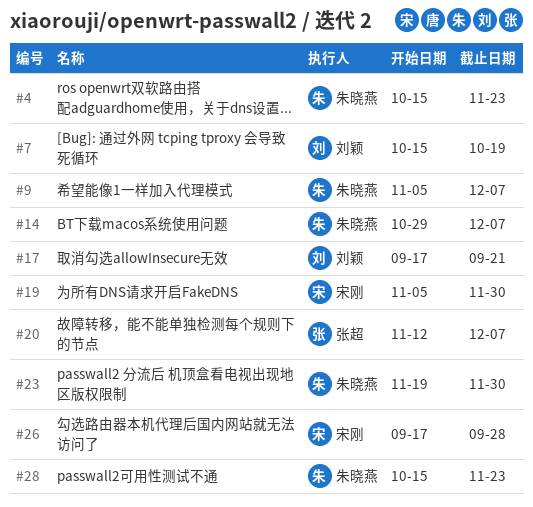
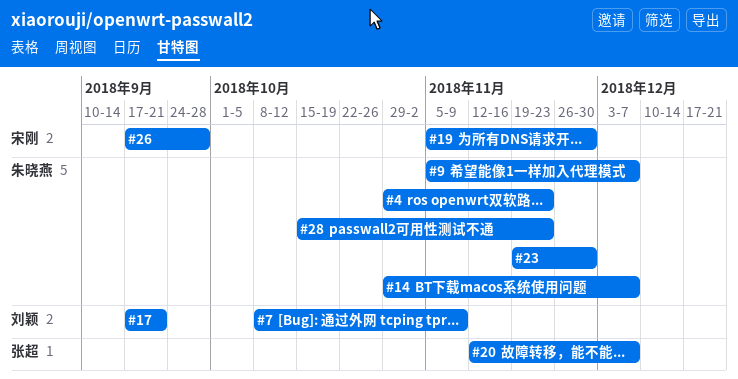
#4, start: Oct 15 -> Oct 29
#7, start: Oct 15 -> Oct 8
#7, due: Oct 19 -> Nov 9

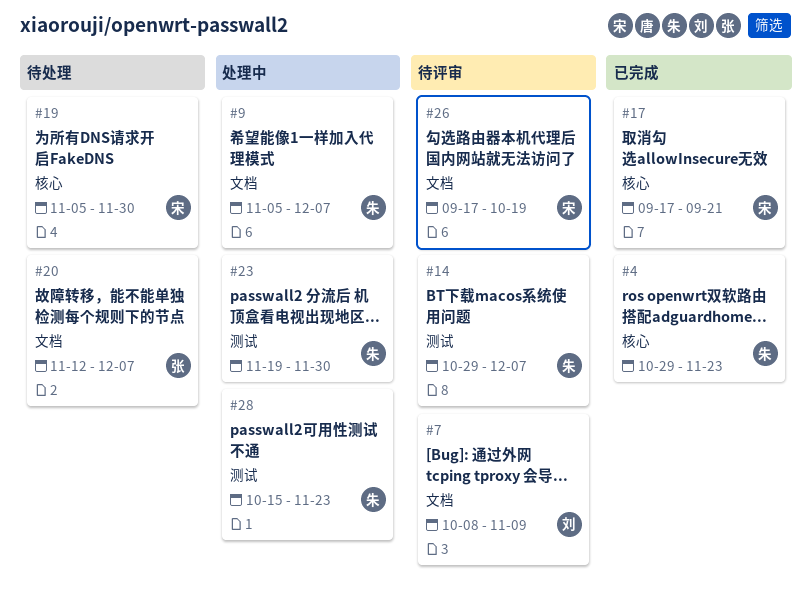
#17, owner: 刘颖 -> 宋刚
#26, due: Sep 28 -> Oct 19

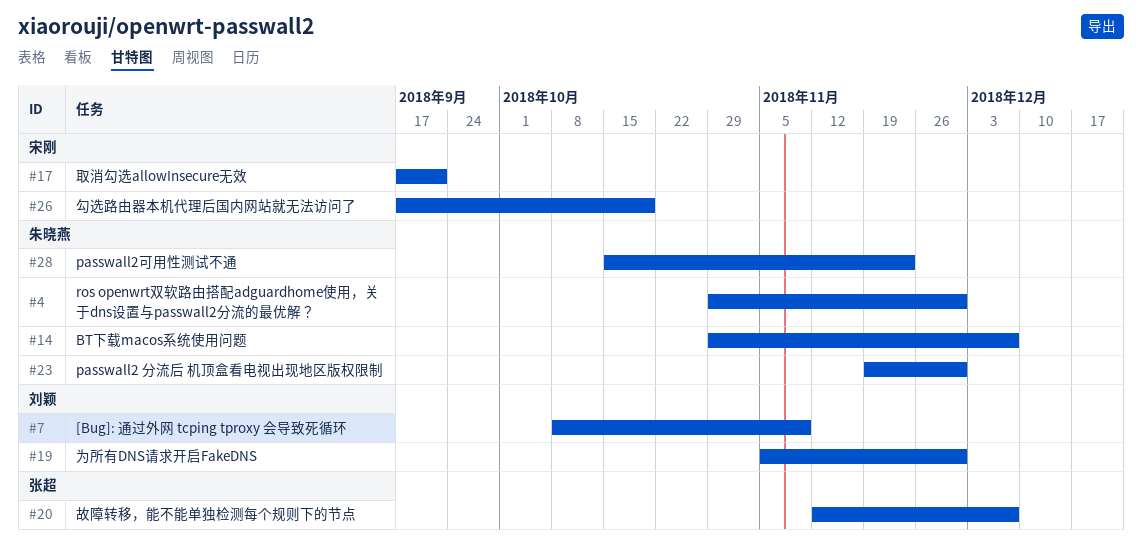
#4, due: Nov 23 -> Nov 30
#9: present -> none
#19, owner: 宋刚 -> 刘颖

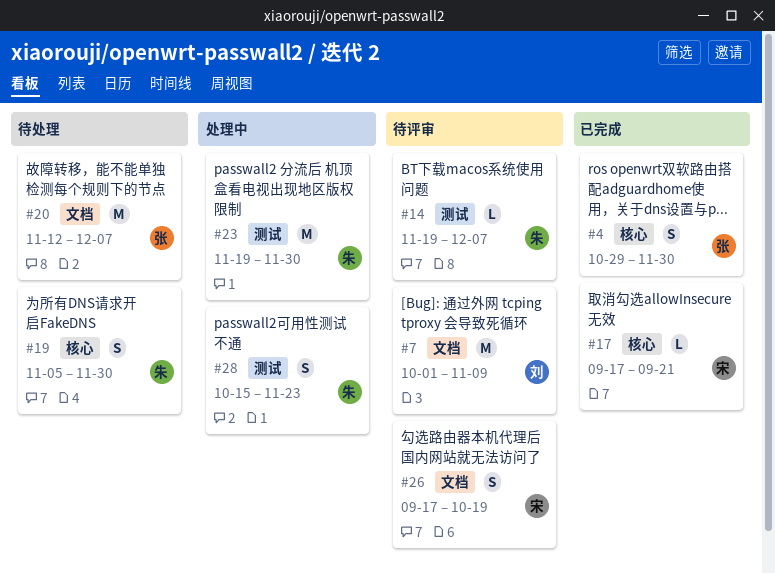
#4, owner: 朱晓燕 -> 张超
#7, start: Oct 8 -> Oct 1
#14, start: Oct 29 -> Nov 19
#19, owner: 刘颖 -> 朱晓燕

